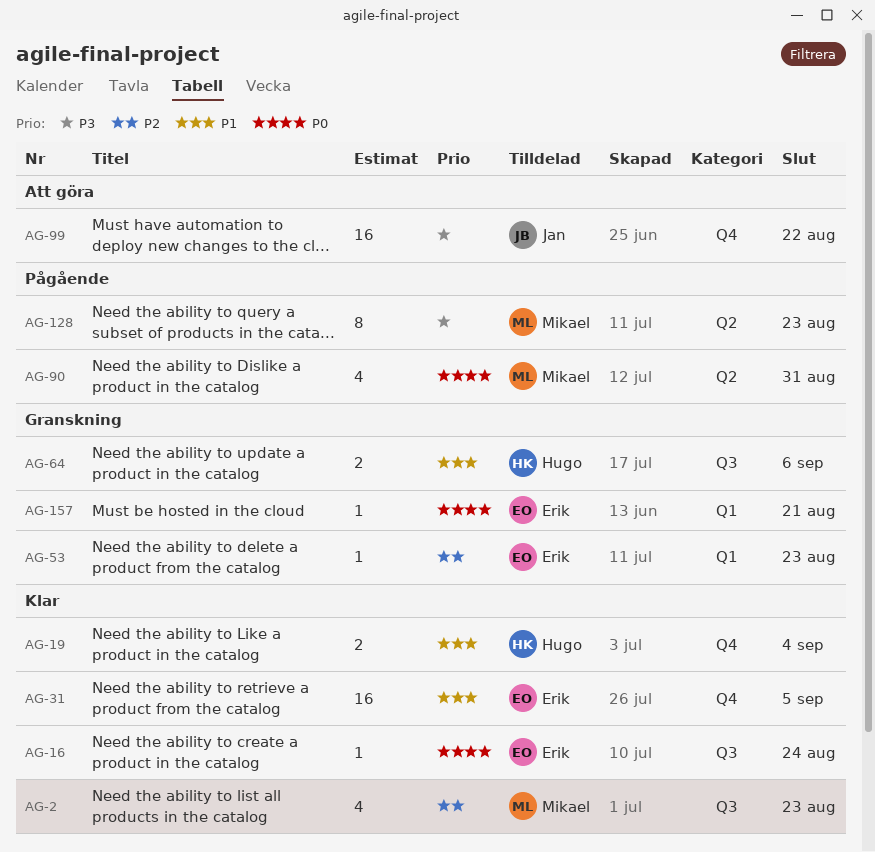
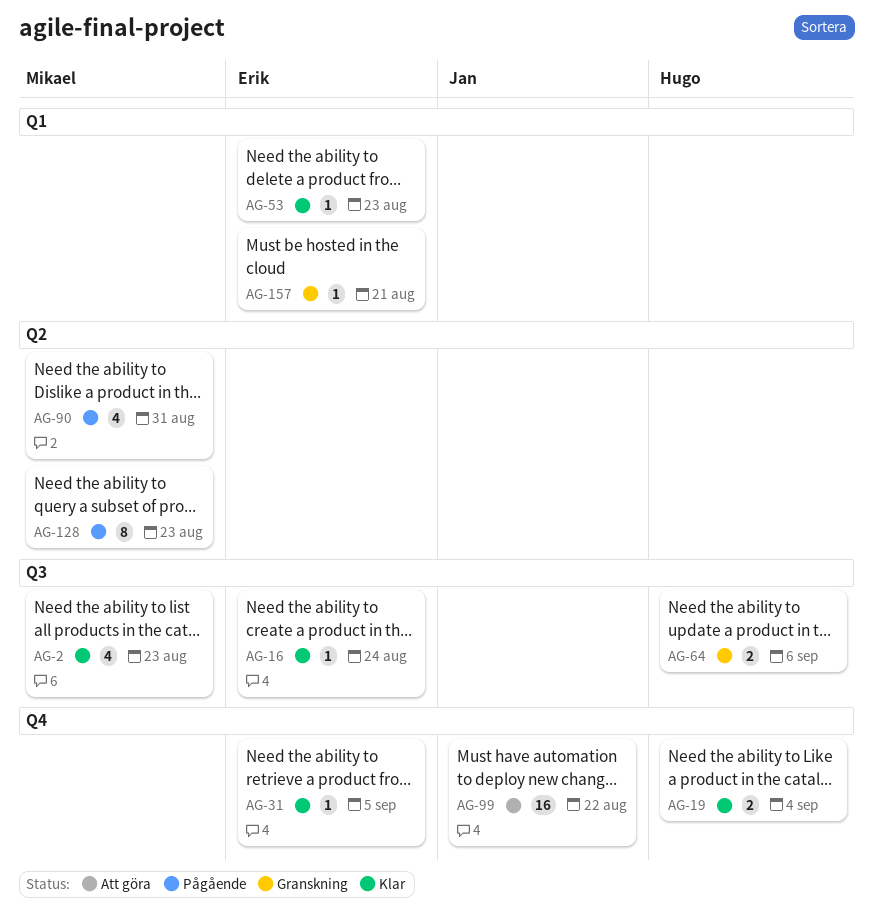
AG-31, estimate: 16 -> 1
AG-53, status: Granskning -> Klar

